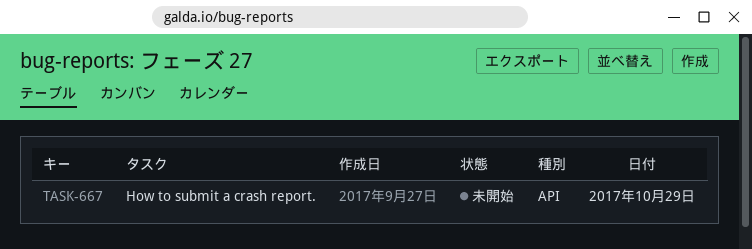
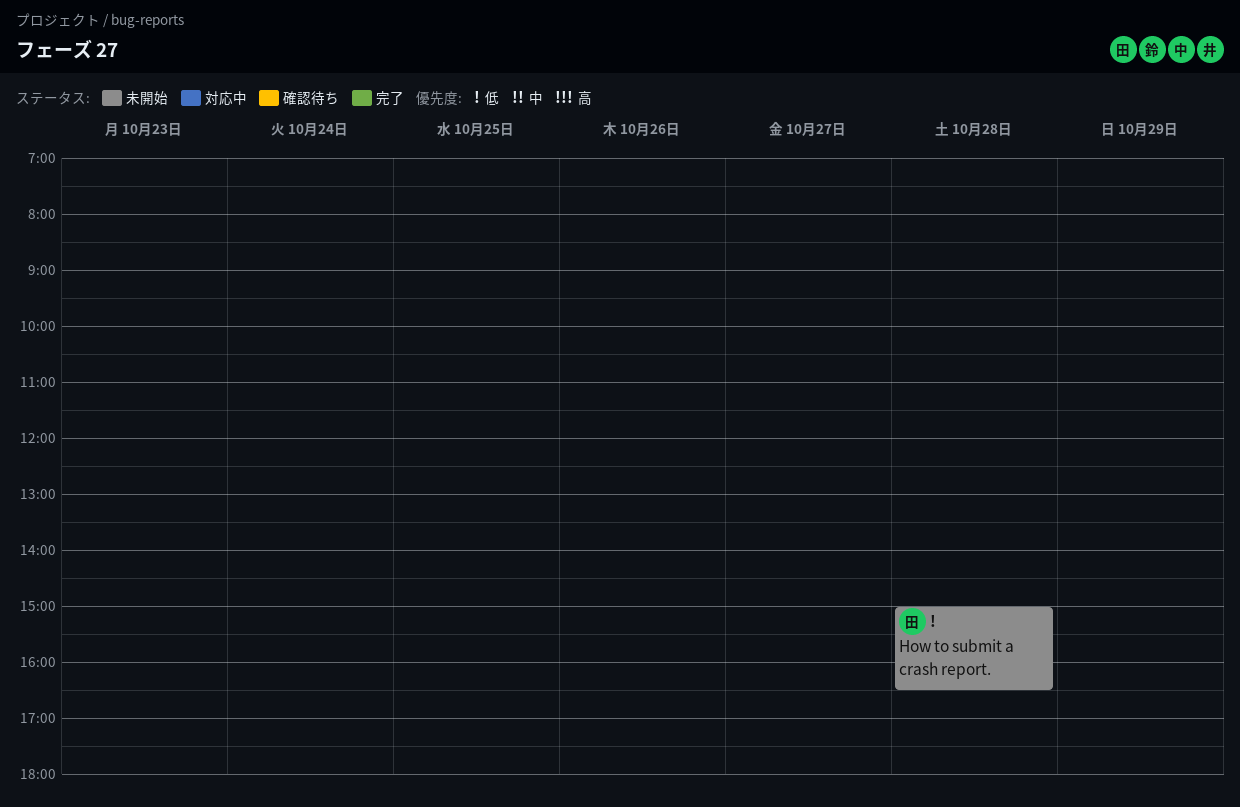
How to submit a crash report., day: Oct 29 -> Oct 28

